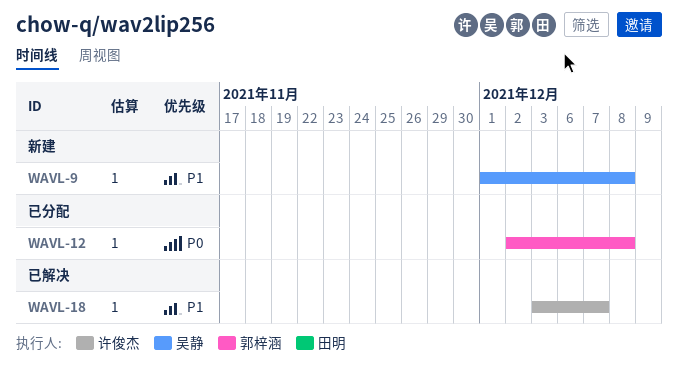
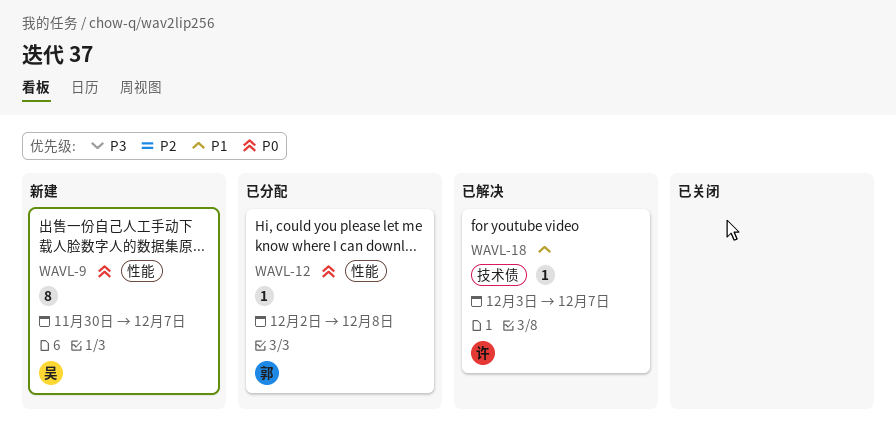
WAVL-9, priority: P1 -> P0
WAVL-9, estimate: 1 -> 8
WAVL-9, start: Dec 1 -> Nov 30
WAVL-9, due: Dec 8 -> Dec 7

